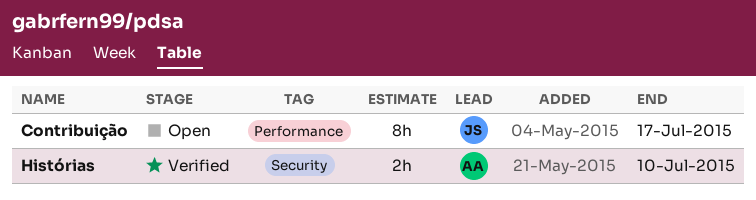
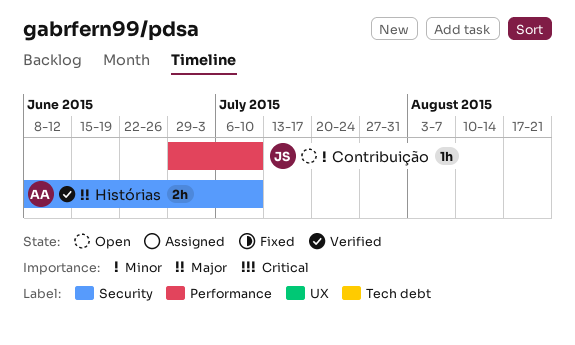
Contribuição, estimate: 8h -> 1h
Contribuição, due: Jul 17 -> Jul 10

